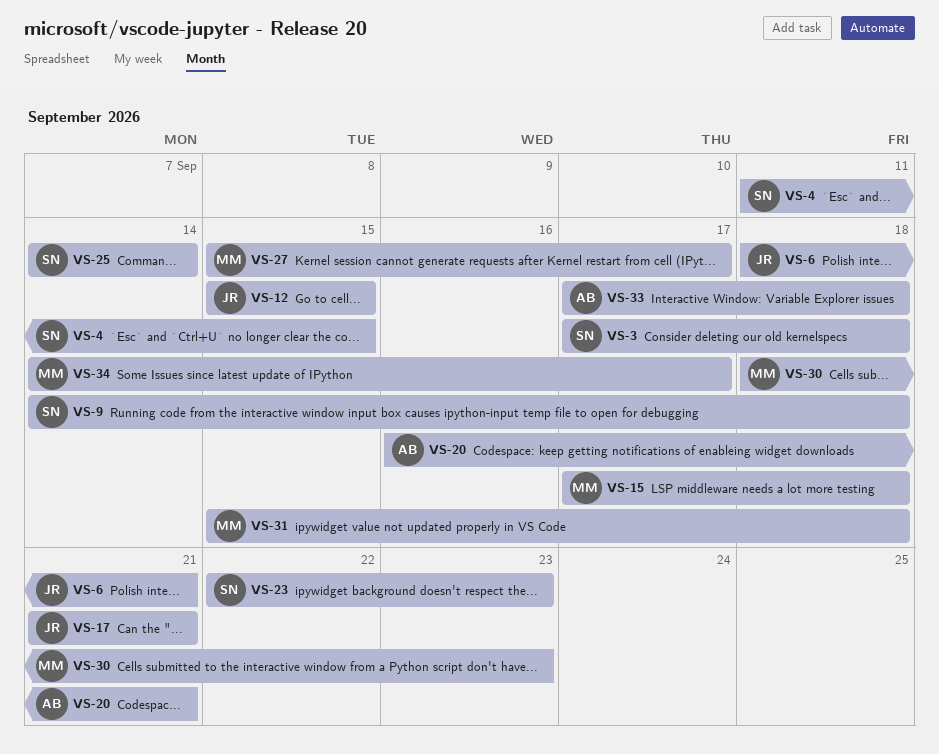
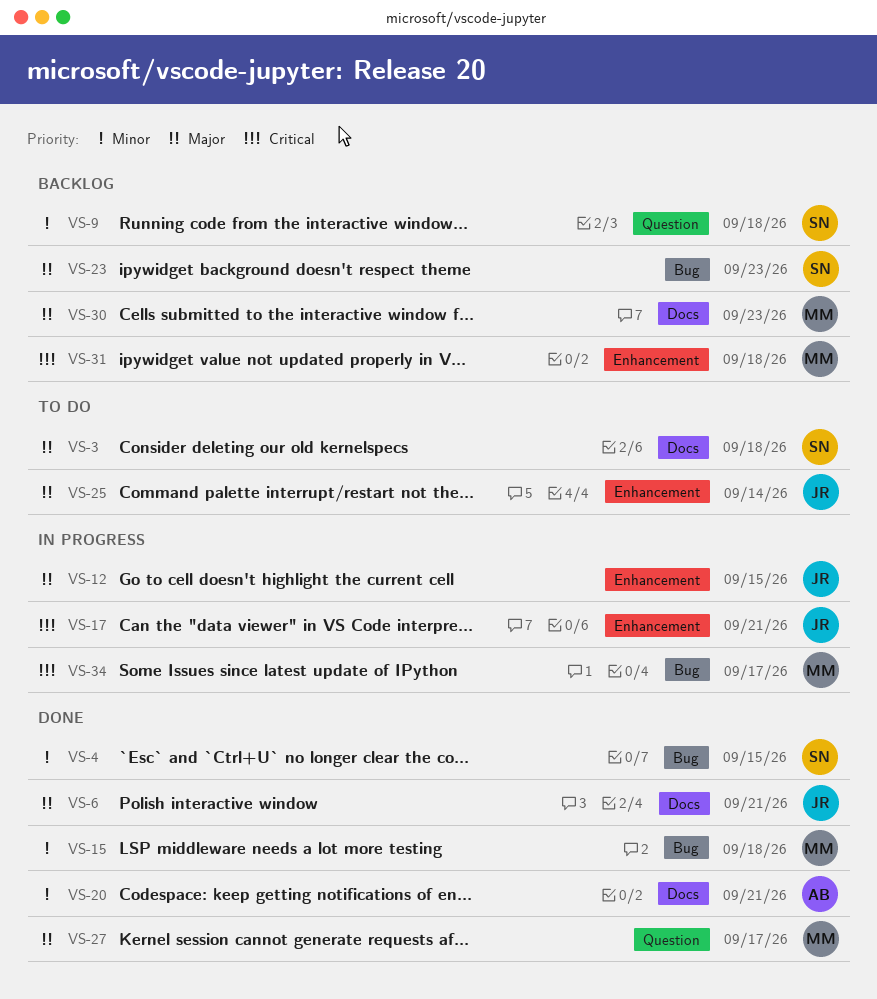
VS-25, owner: SN -> JR
VS-33: present -> none

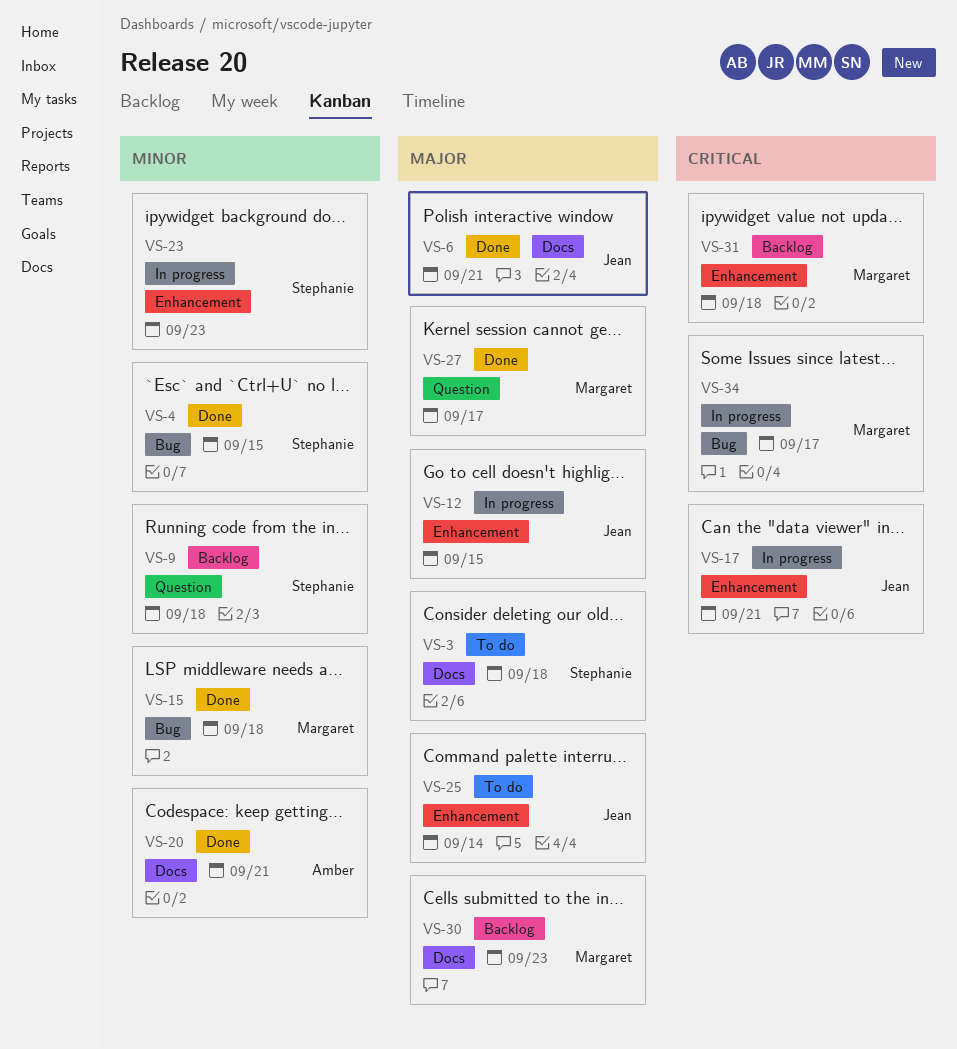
VS-23, status: Backlog -> In progress
VS-23, priority: Major -> Minor
VS-23, label: Bug -> Enhancement

